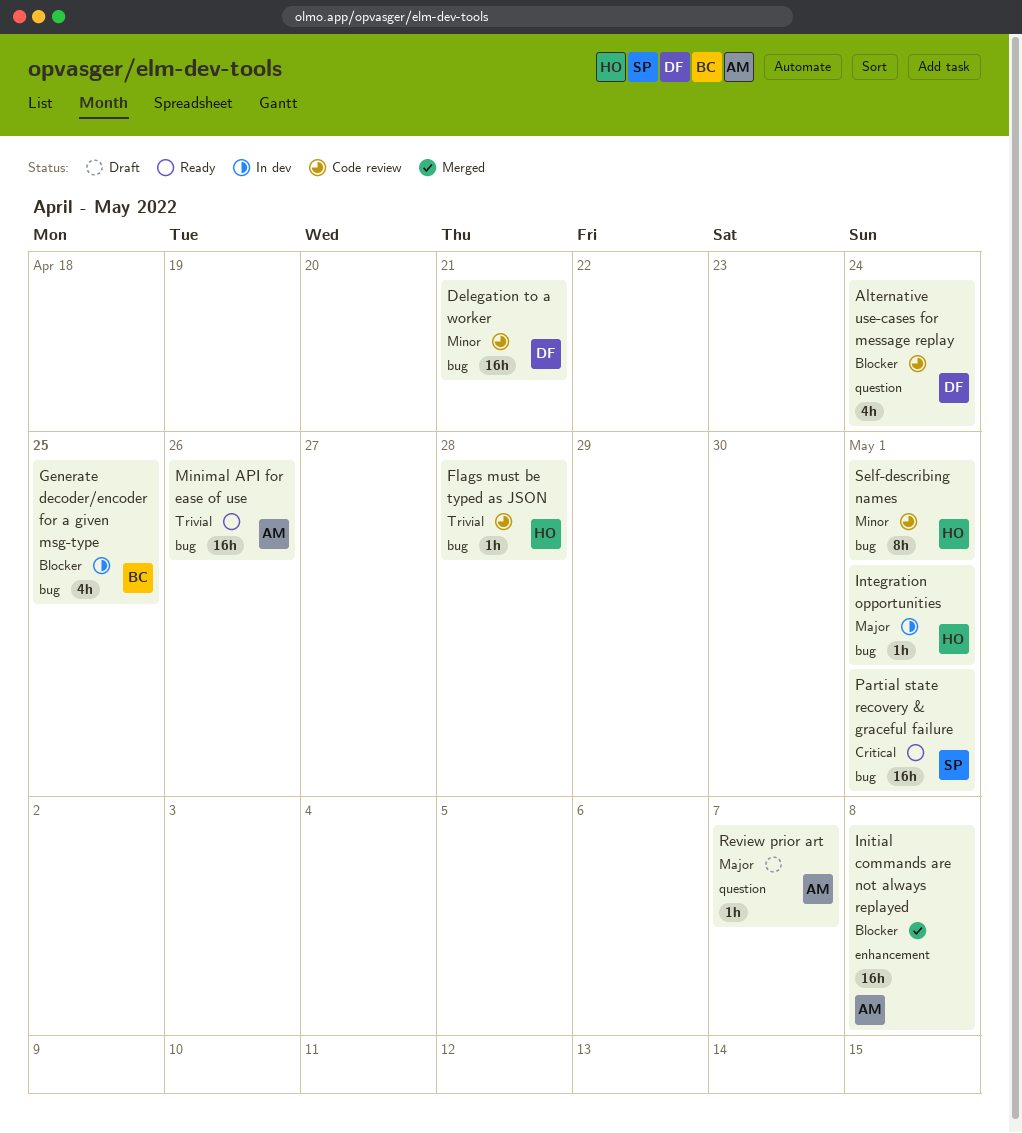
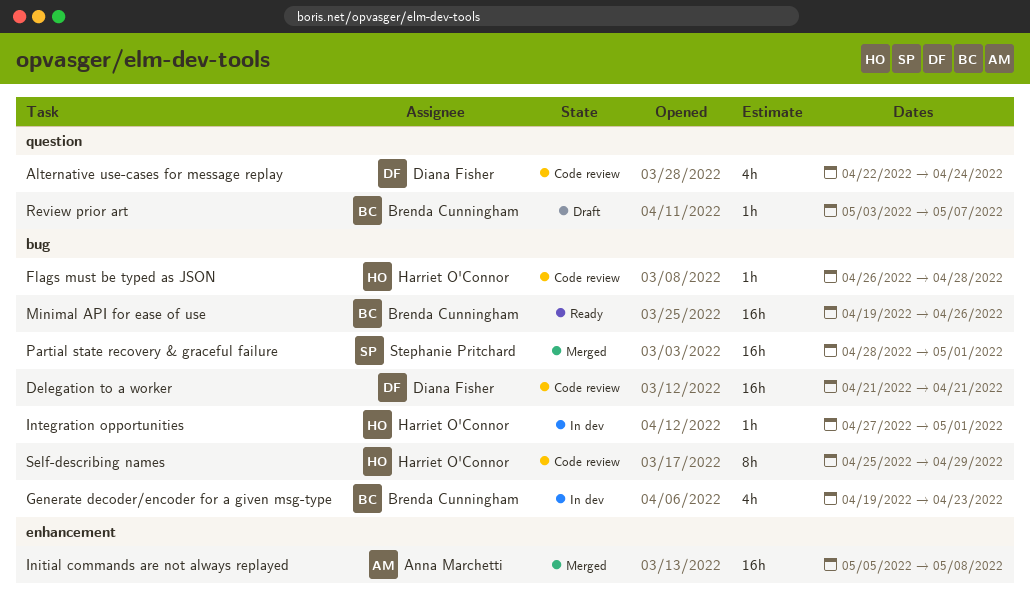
Generate decoder/encoder for a given msg-type, due: Apr 25 -> Apr 23
Minimal API for ease of use, owner: Anna Marchetti -> Brenda Cunningham
Partial state recovery & graceful failure, status: Ready -> Merged
Review prior art, owner: Anna Marchetti -> Brenda Cunningham
Self-describing names, due: May 1 -> Apr 29

